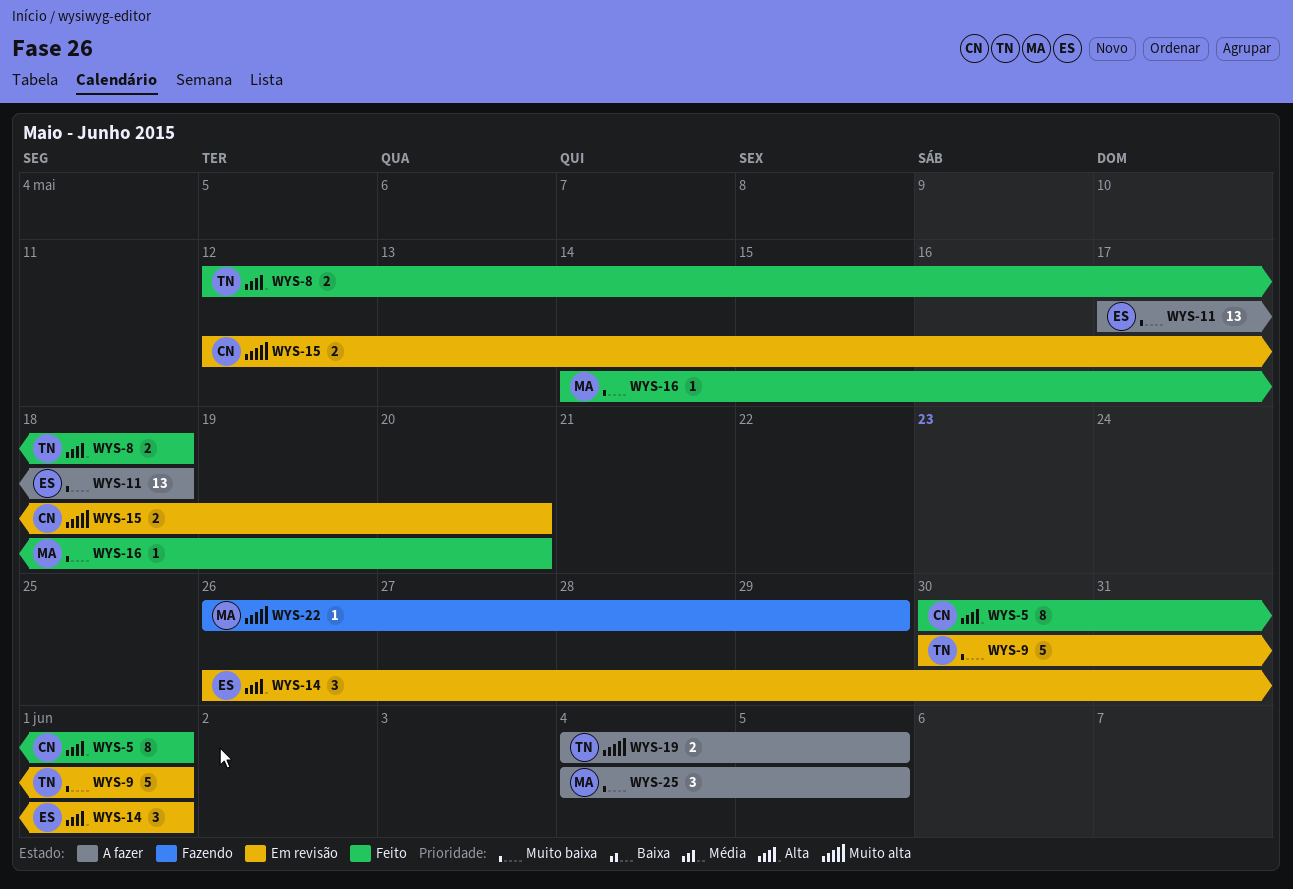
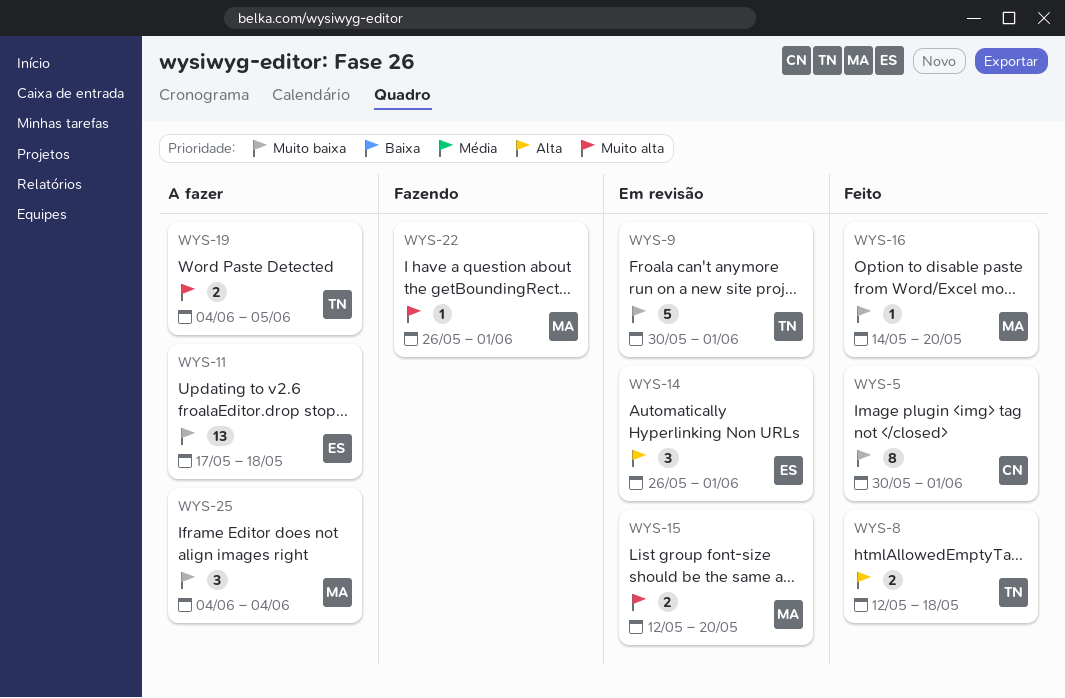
WYS-5, priority: Alta -> Muito baixa
WYS-15, owner: CN -> MA
WYS-22, due: May 29 -> Jun 1
WYS-25, due: Jun 5 -> Jun 4

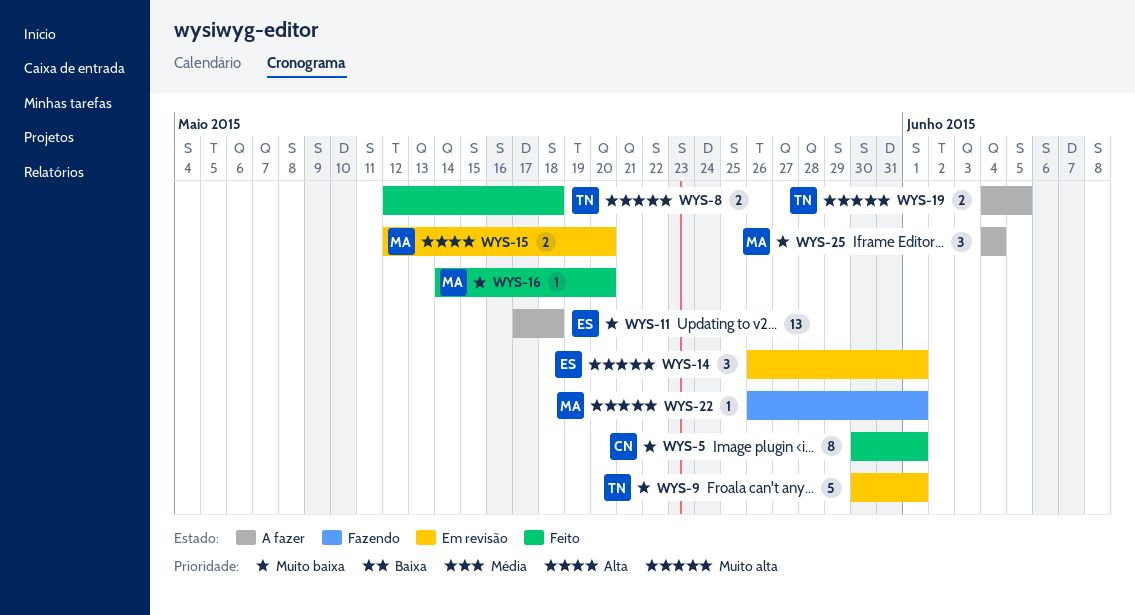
WYS-8, priority: Alta -> Muito alta
WYS-14, priority: Alta -> Muito alta
WYS-15, priority: Muito alta -> Alta

